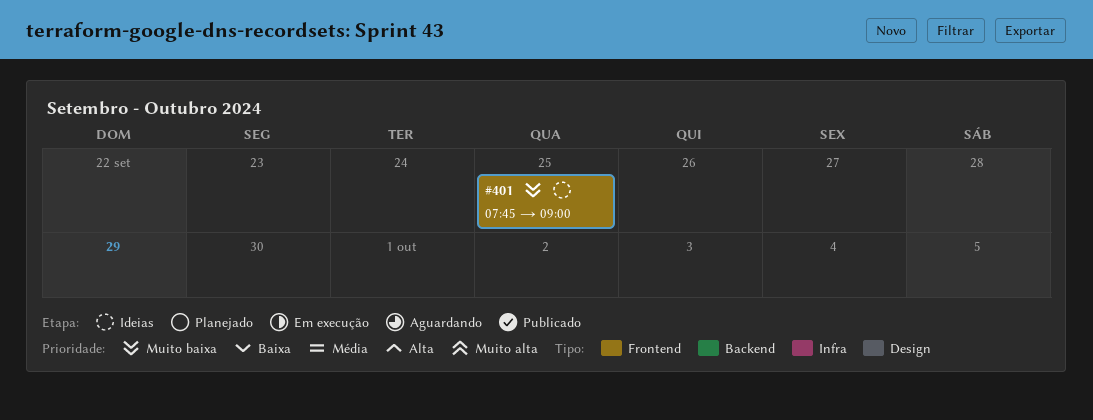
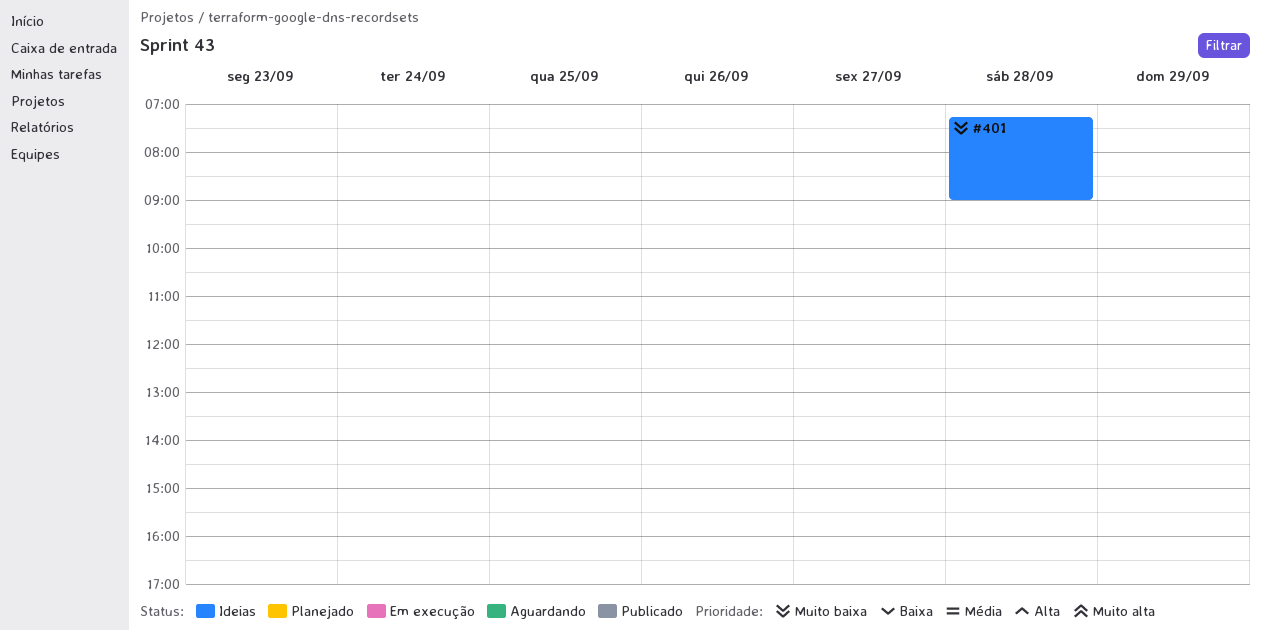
#401, day: Sep 25 -> Sep 28
#401, begins: 07:45 -> 07:15

